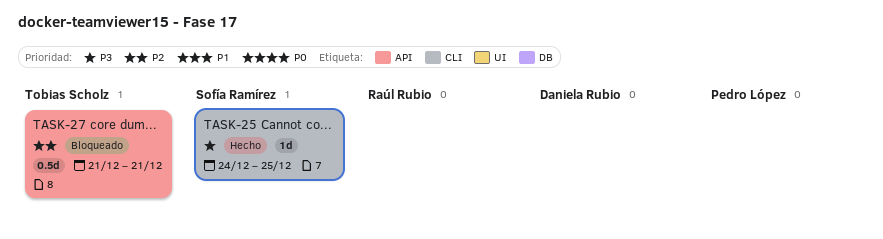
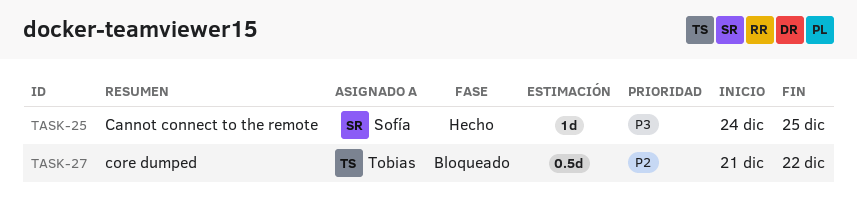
TASK-27, due: Dec 21 -> Dec 22

